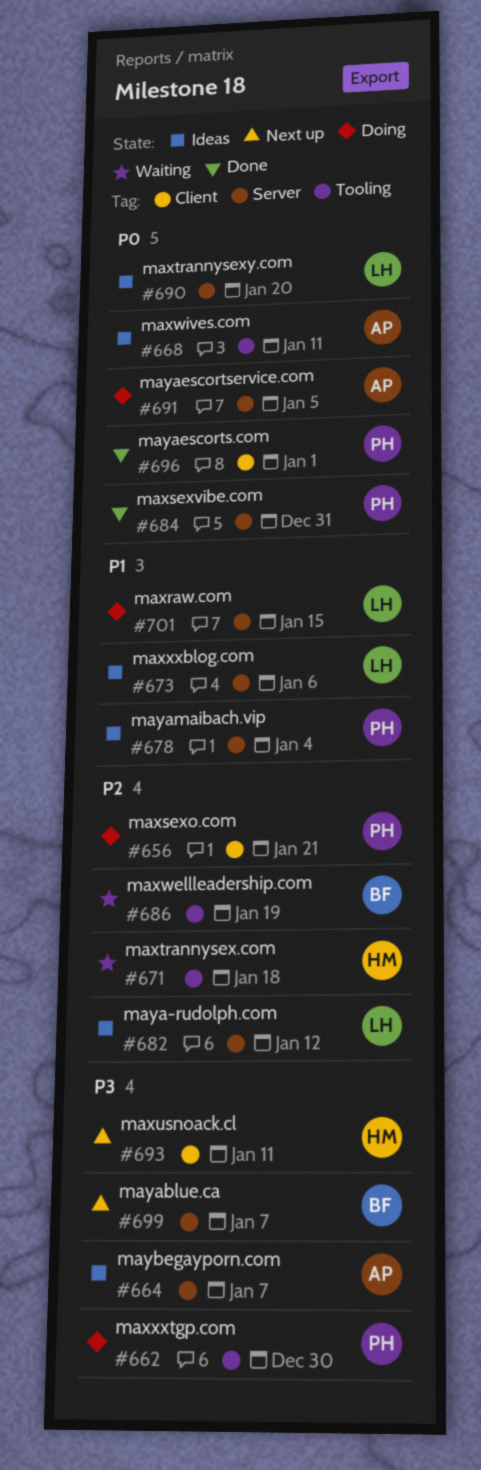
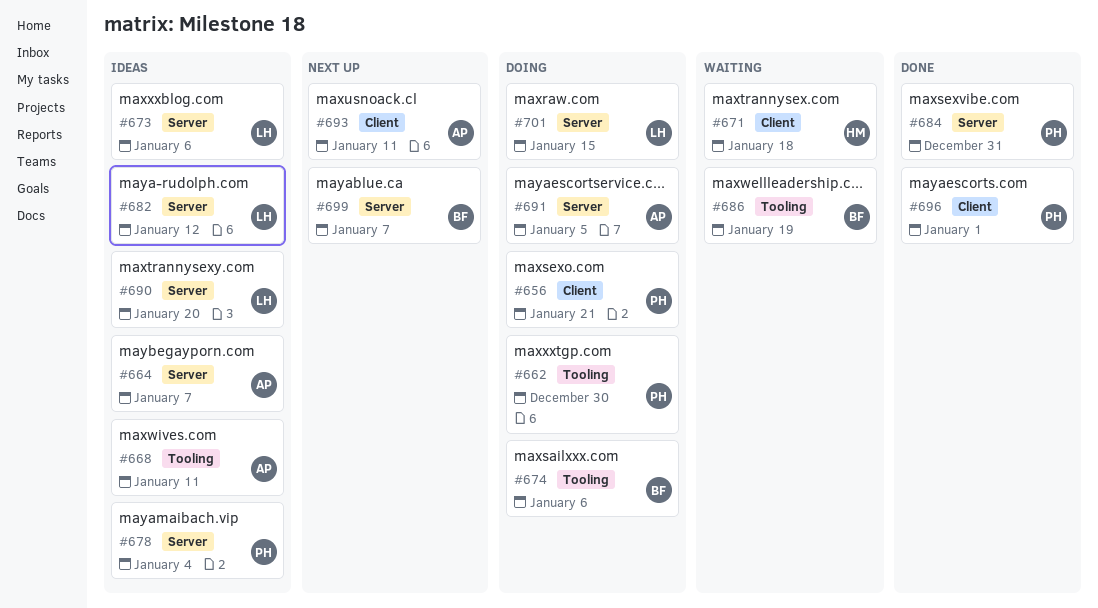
#671, label: Tooling -> Client
#674: none -> present
#693, owner: HM -> AP

